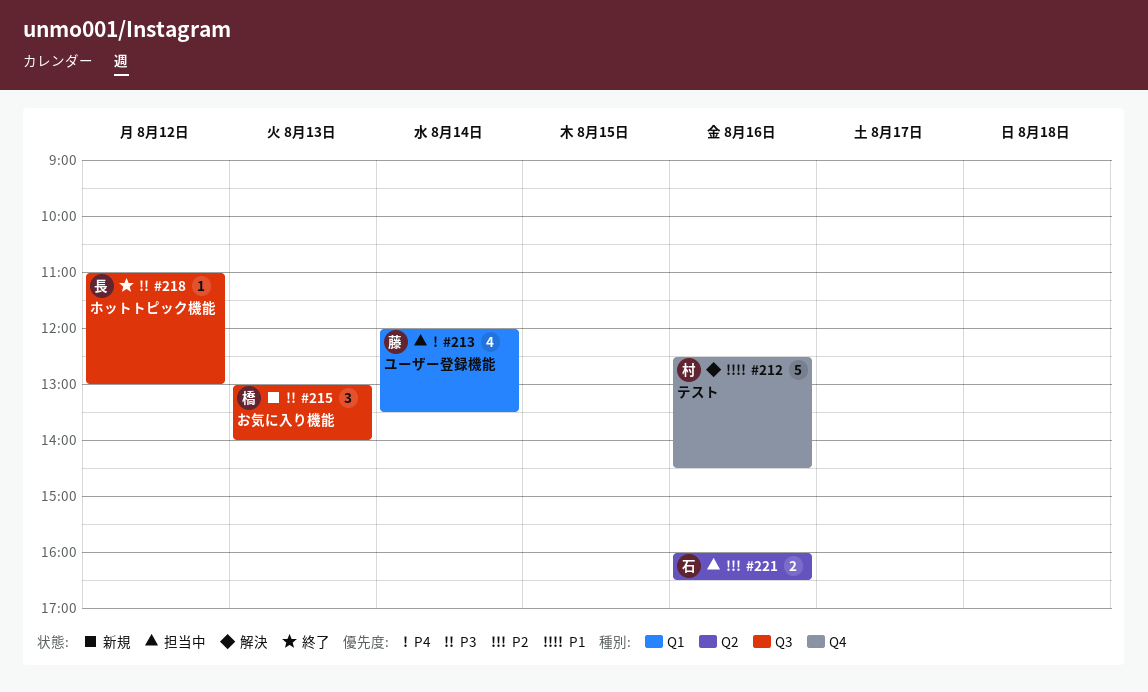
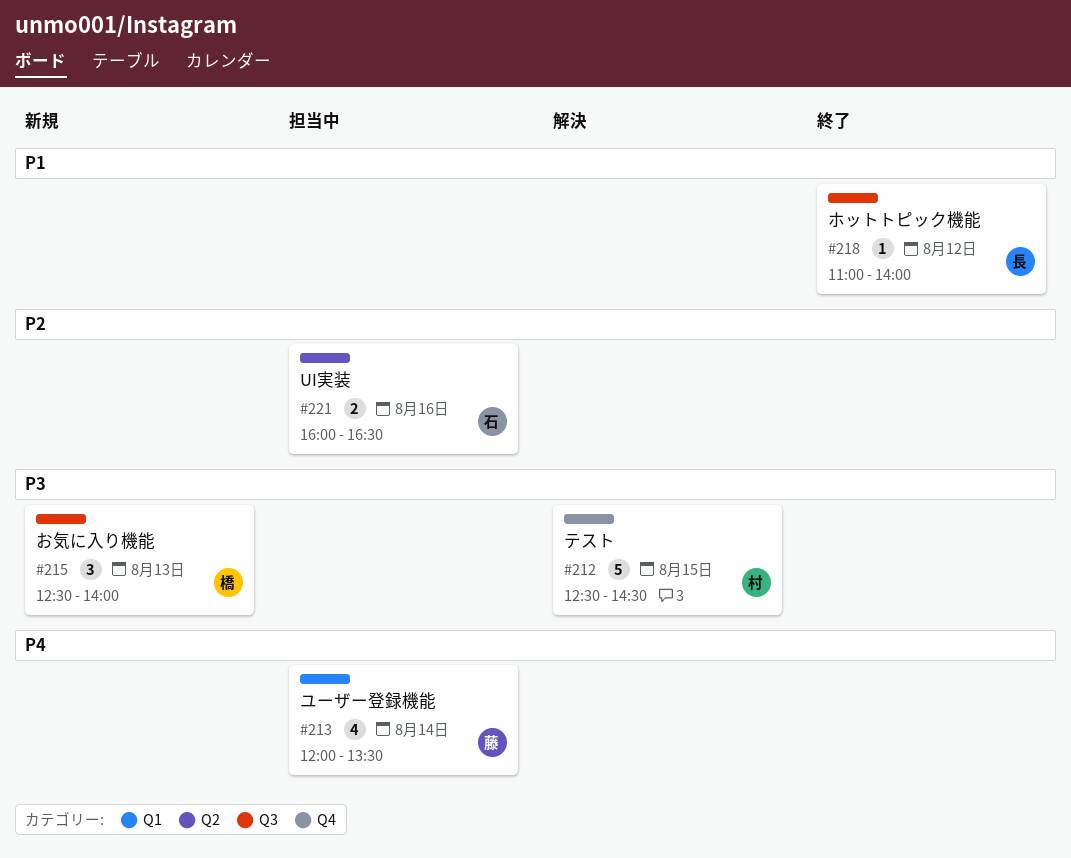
#212, priority: P1 -> P3
#212, day: Aug 16 -> Aug 15
#215, begins: 13:00 -> 12:30
#218, priority: P3 -> P1
#218, ends: 13:00 -> 14:00

